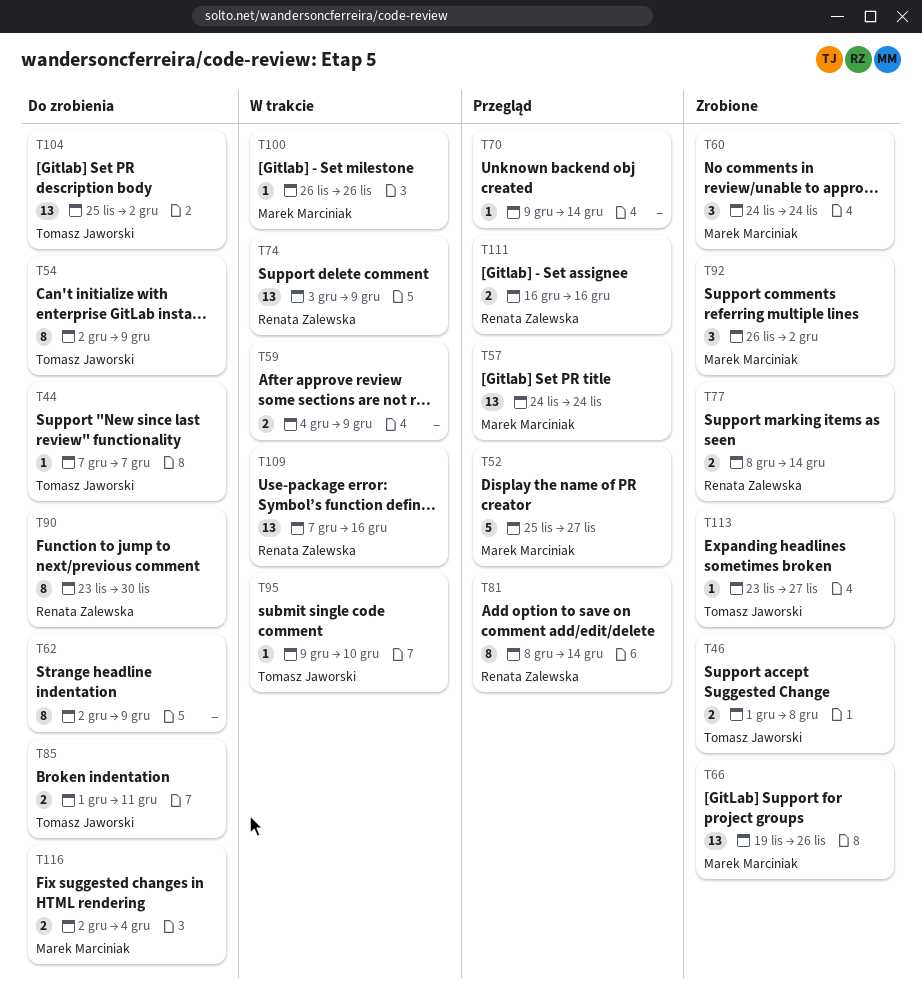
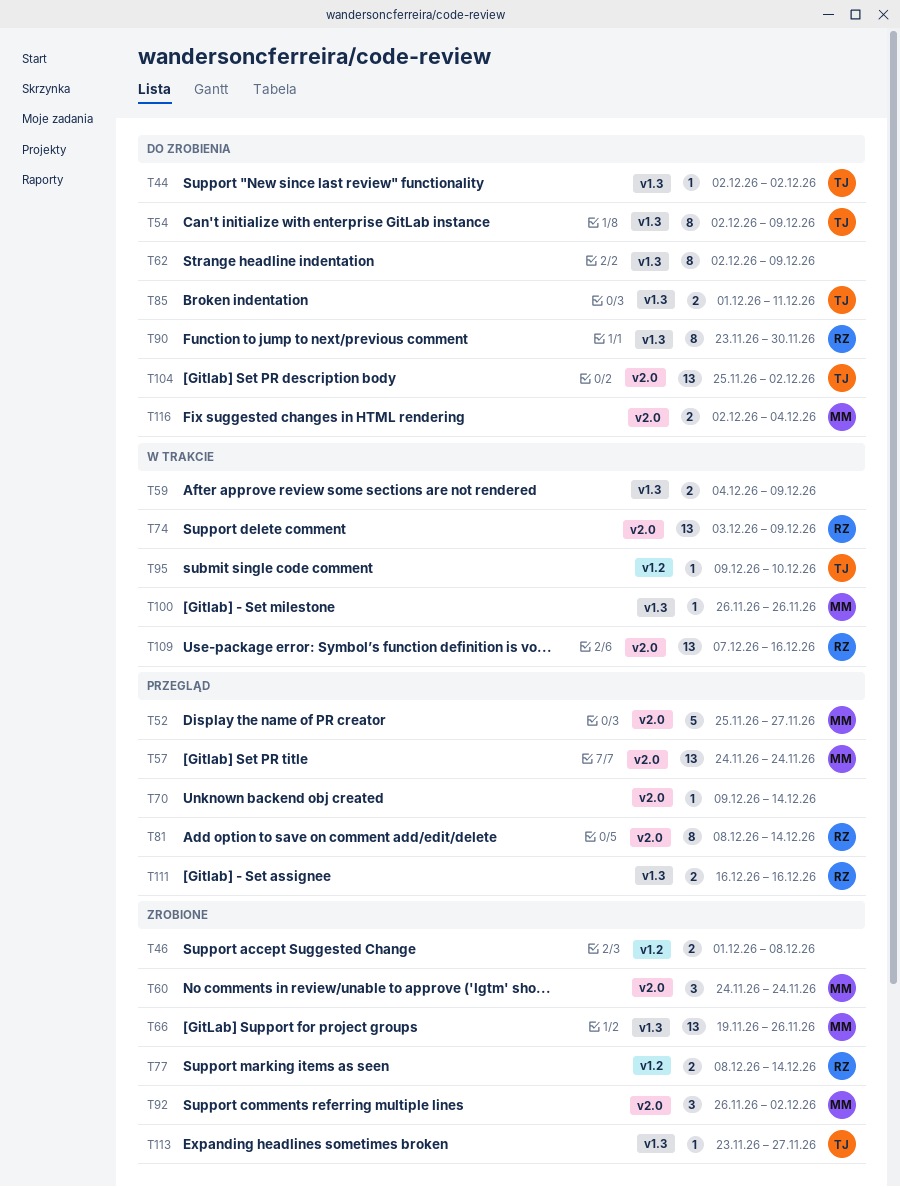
T44, start: Dec 7 -> Dec 2
T44, due: Dec 7 -> Dec 2
T46, owner: Tomasz Jaworski -> none

